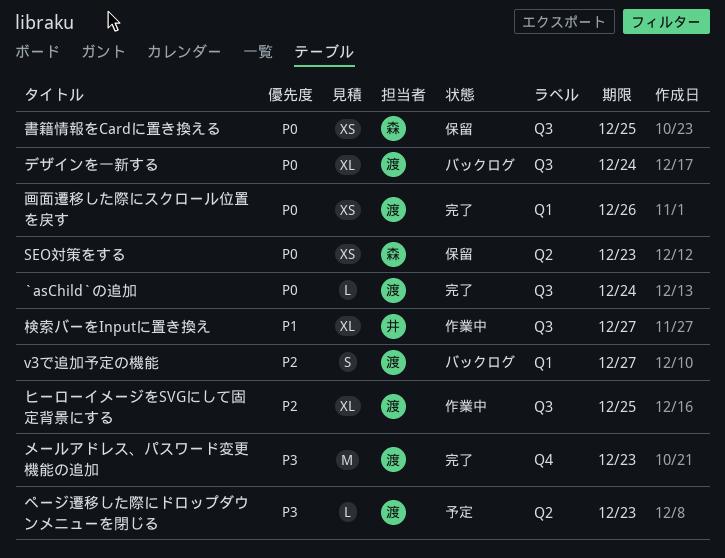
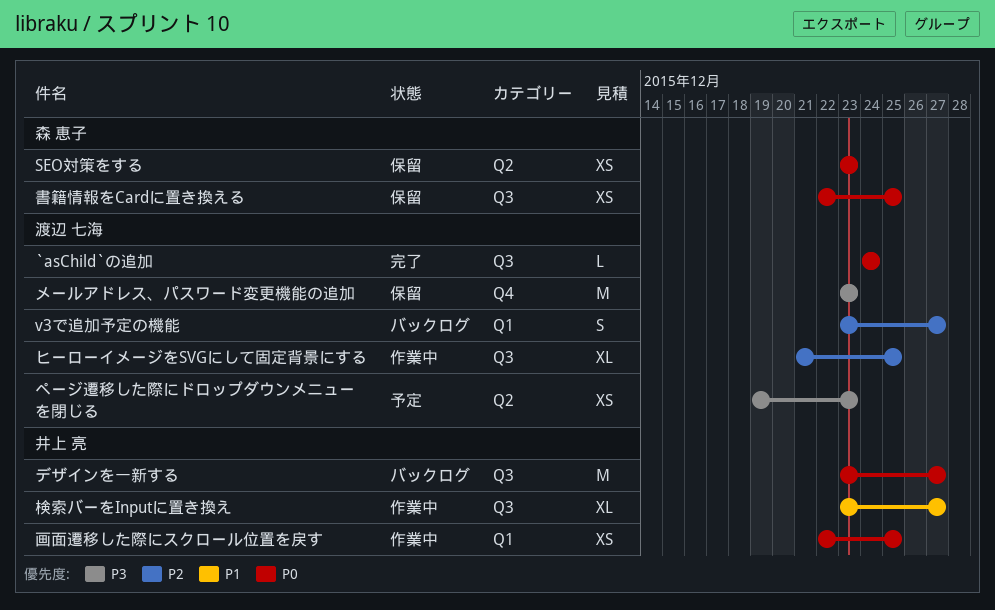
デザインを一新する, owner: 渡辺 七海 -> 井上 亮
デザインを一新する, estimate: XL -> M
デザインを一新する, due: Dec 24 -> Dec 27
ページ遷移した際にドロップダウンメニューを閉じる, estimate: L -> XS
メールアドレス、パスワード変更機能の追加, status: 完了 -> 保留
画面遷移した際にスクロール位置を戻す, status: 完了 -> 作業中
画面遷移した際にスクロール位置を戻す, owner: 渡辺 七海 -> 井上 亮
画面遷移した際にスクロール位置を戻す, due: Dec 26 -> Dec 25

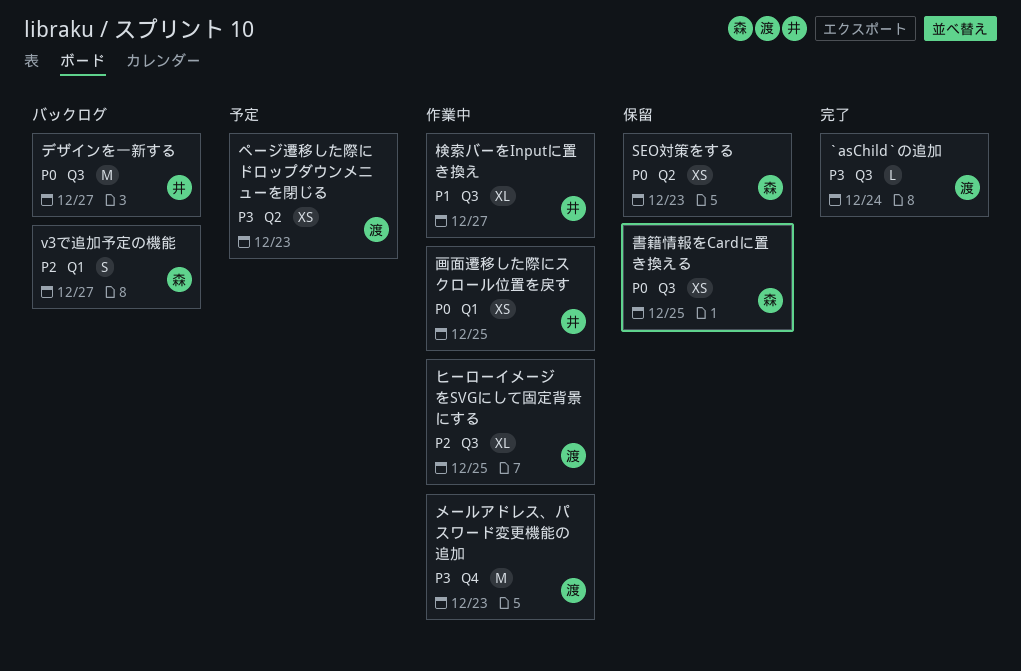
`asChild`の追加, priority: P0 -> P3
v3で追加予定の機能, owner: 渡辺 七海 -> 森 恵子
メールアドレス、パスワード変更機能の追加, status: 保留 -> 作業中

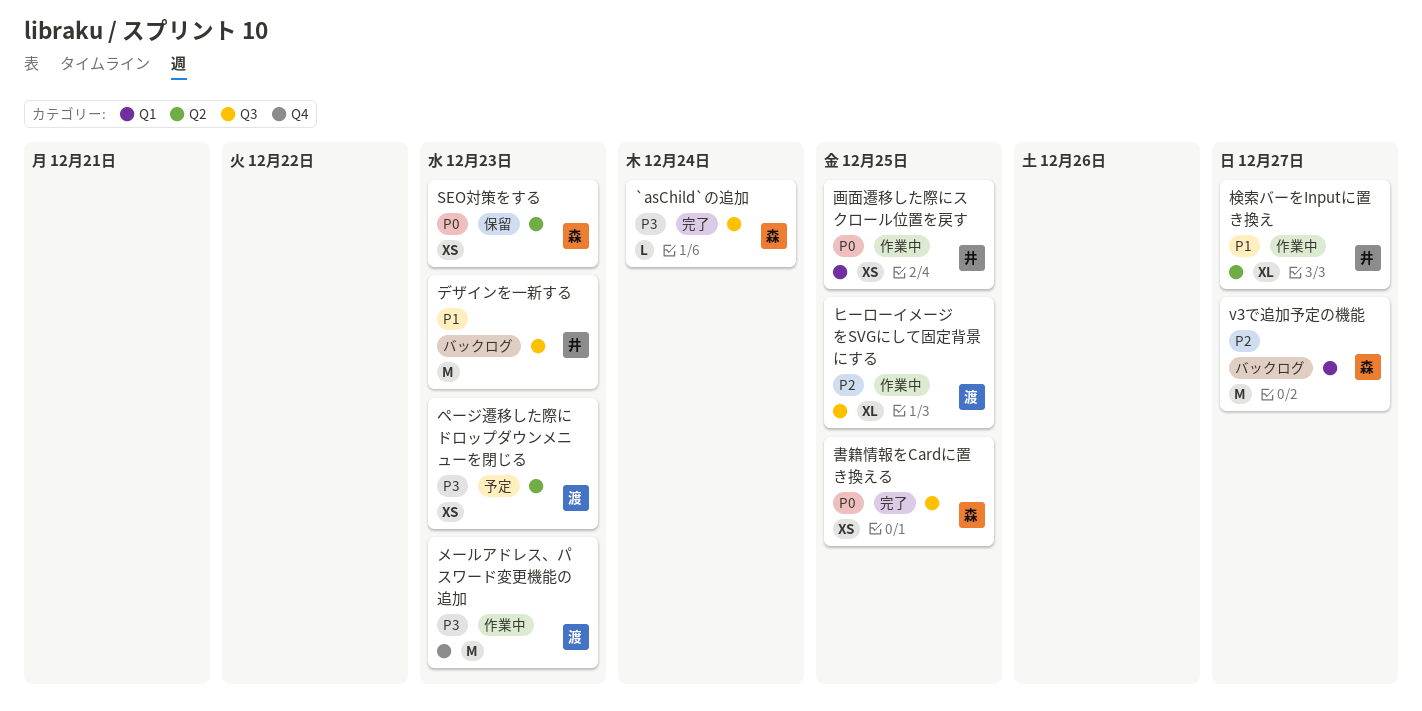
`asChild`の追加, owner: 渡 -> 森
v3で追加予定の機能, estimate: S -> M
デザインを一新する, priority: P0 -> P1
デザインを一新する, due: Dec 27 -> Dec 23
書籍情報をCardに置き換える, status: 保留 -> 完了
検索バーをInputに置き換え, label: Q3 -> Q2

